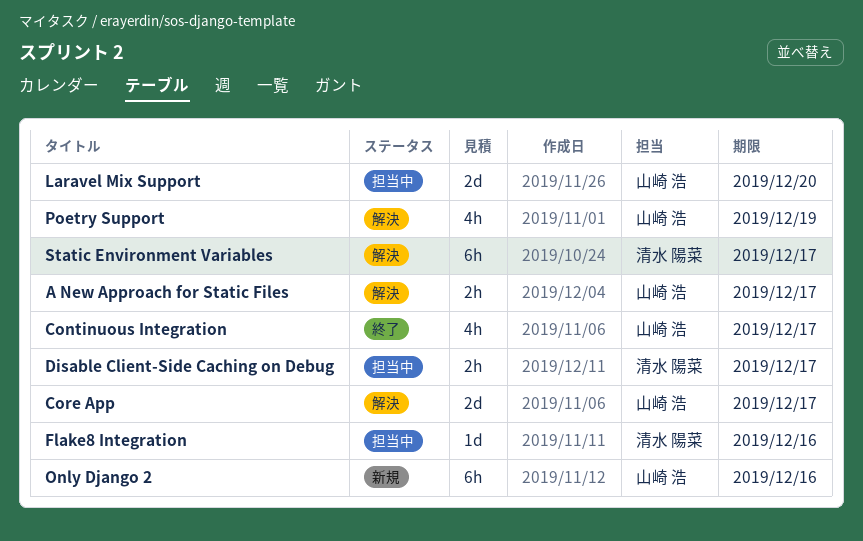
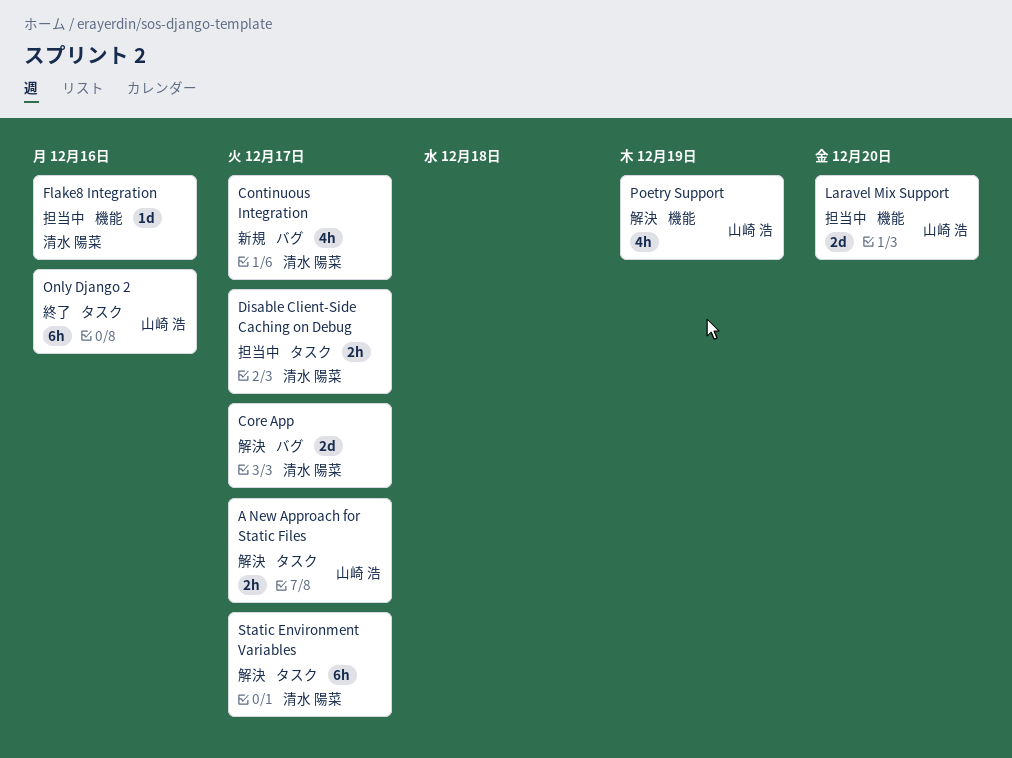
Continuous Integration, status: 終了 -> 新規
Continuous Integration, owner: 山崎 浩 -> 清水 陽菜
Core App, owner: 山崎 浩 -> 清水 陽菜
Only Django 2, status: 新規 -> 終了

